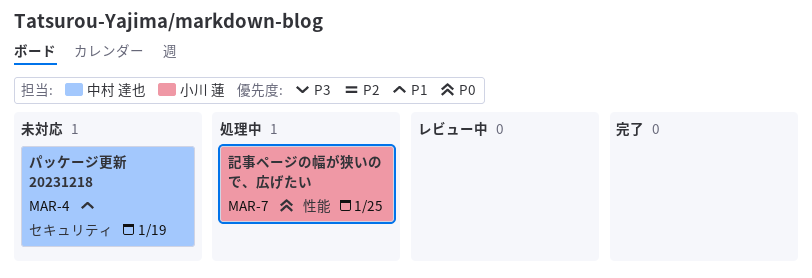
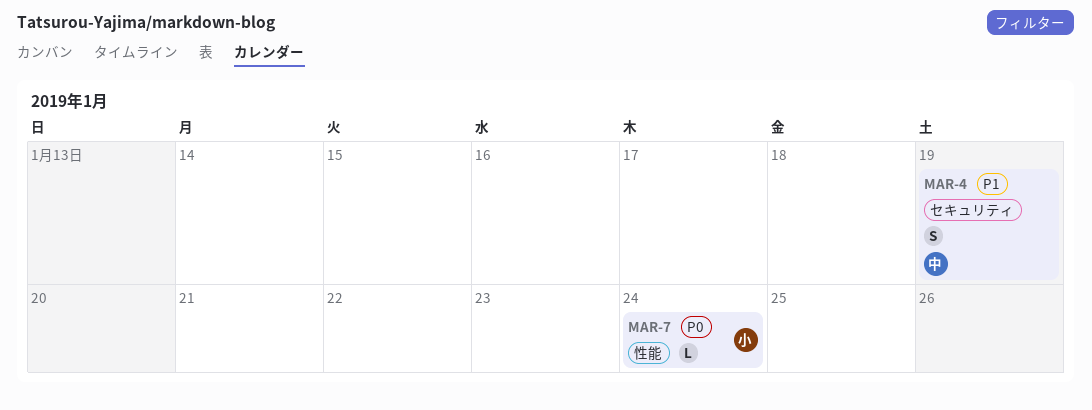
MAR-7, due: Jan 25 -> Jan 24

